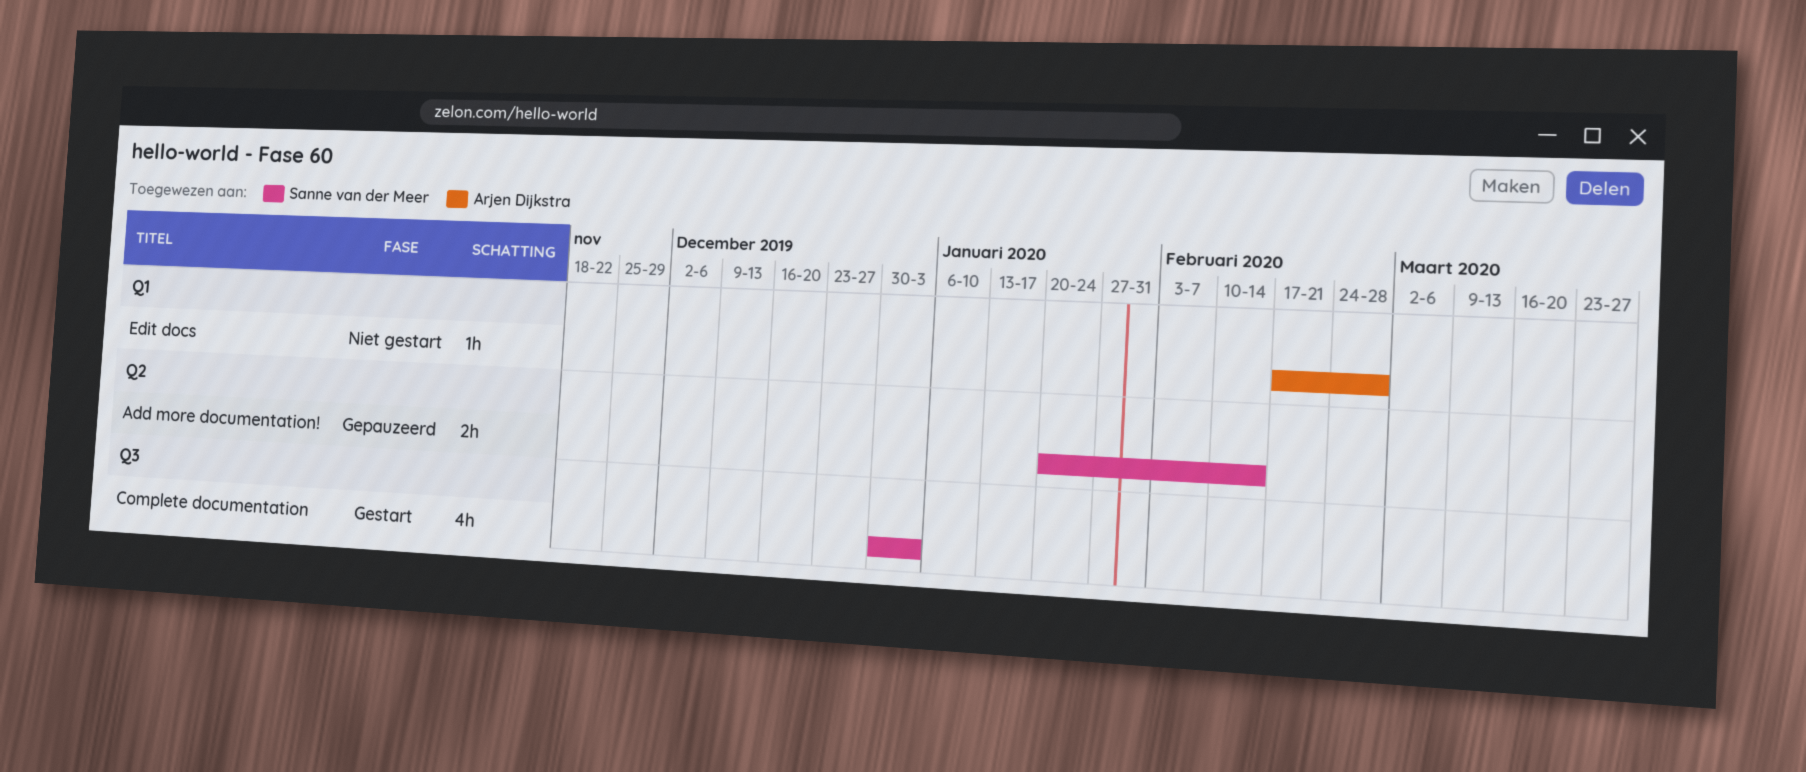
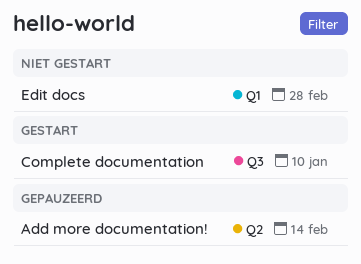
Complete documentation, due: Jan 3 -> Jan 10

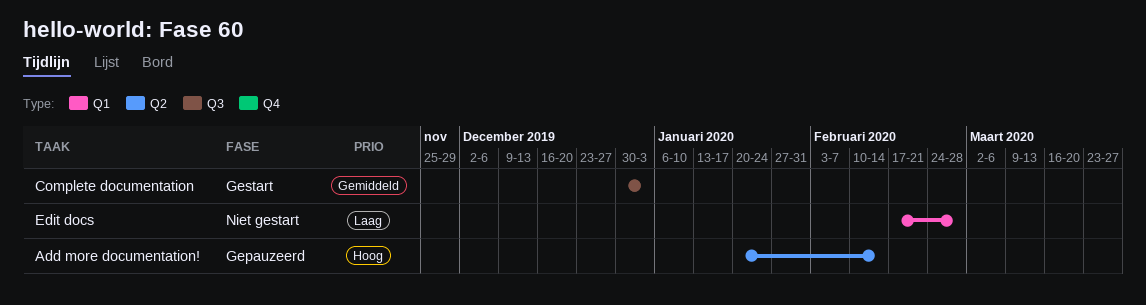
Complete documentation, due: Jan 10 -> Jan 3

